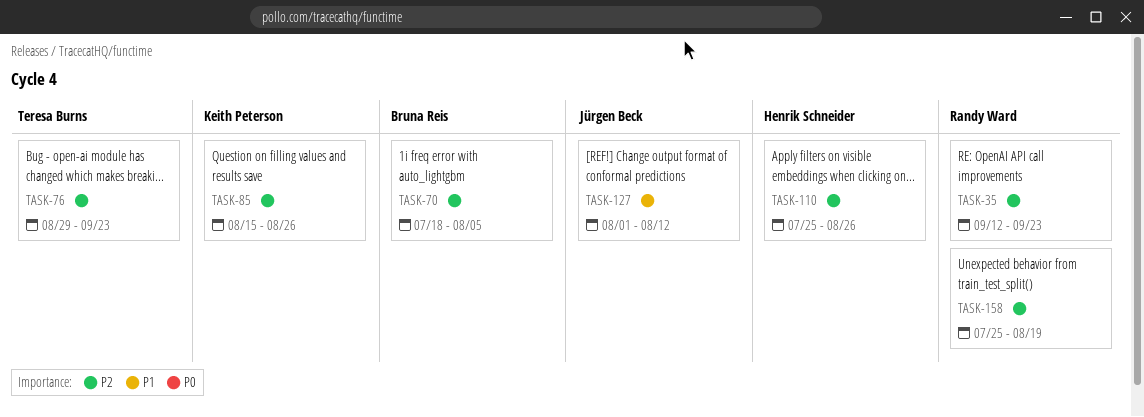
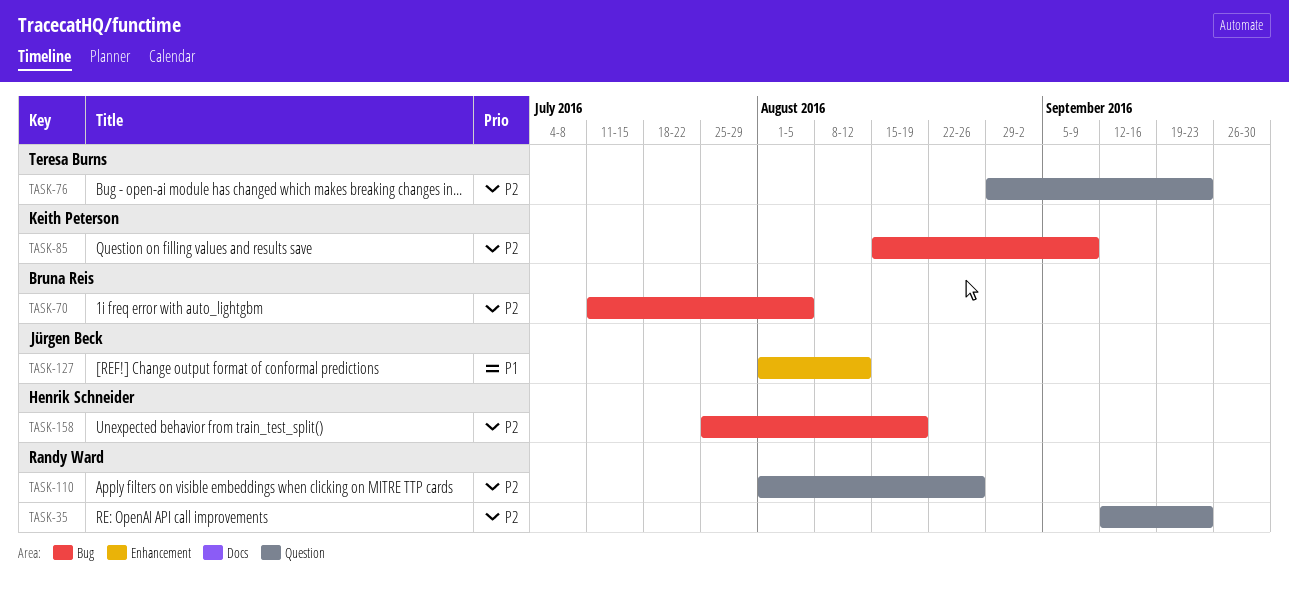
TASK-70, start: Jul 18 -> Jul 11
TASK-85, due: Aug 26 -> Sep 9
TASK-110, owner: Henrik Schneider -> Randy Ward
TASK-110, start: Jul 25 -> Aug 1
TASK-158, owner: Randy Ward -> Henrik Schneider

